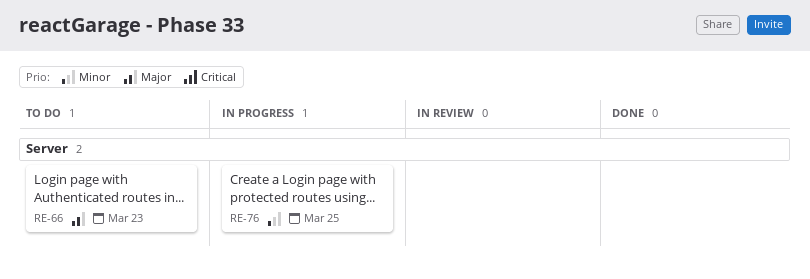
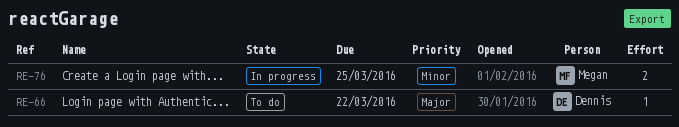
RE-66, due: Mar 23 -> Mar 22

